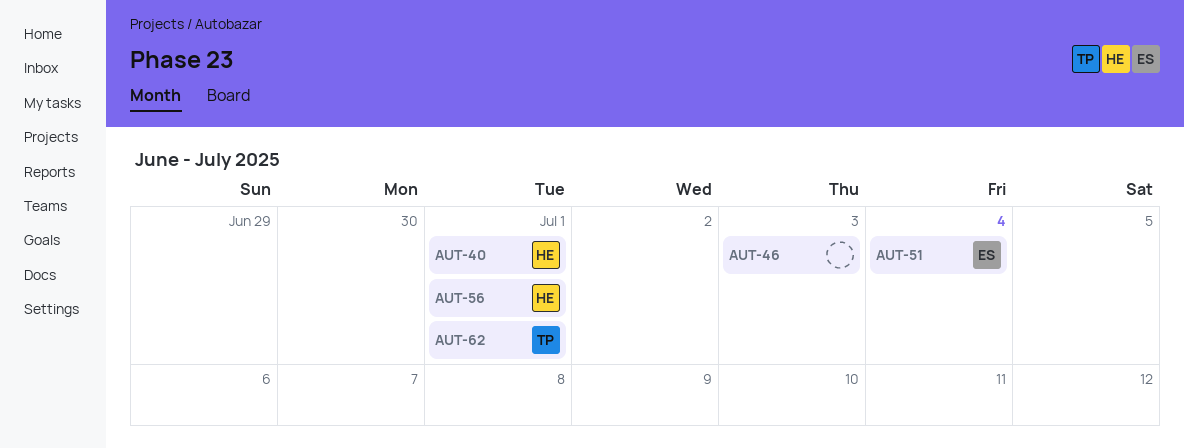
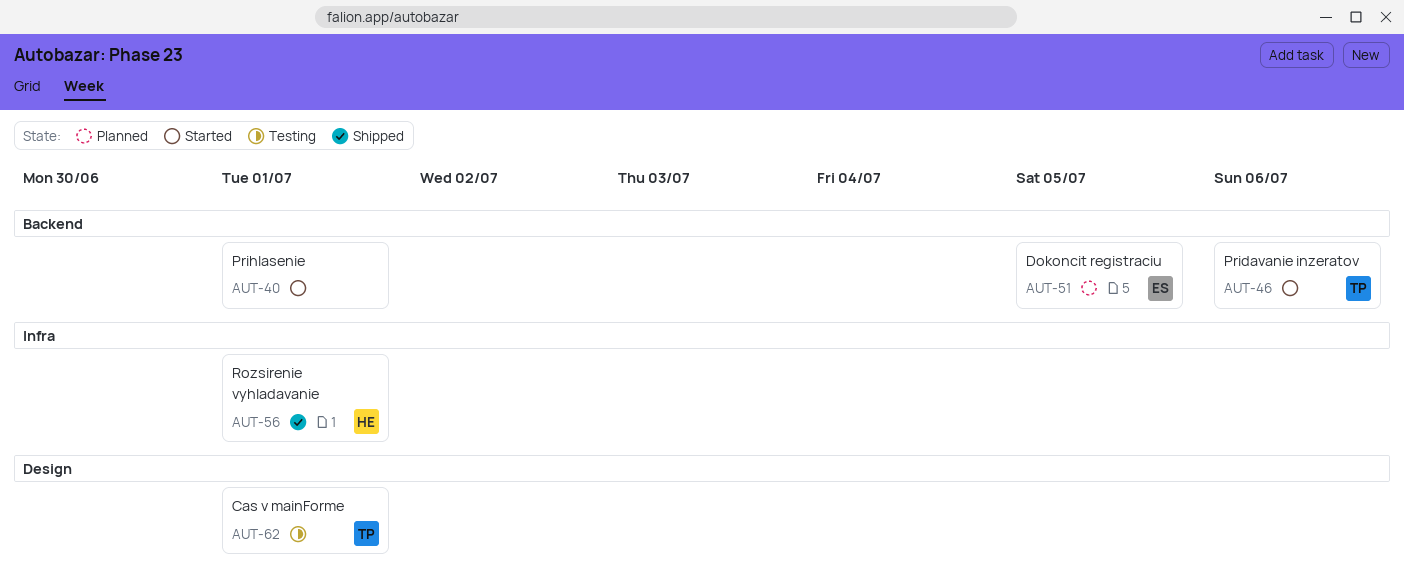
AUT-40, owner: HE -> none
AUT-46, owner: none -> TP
AUT-46, due: Jul 3 -> Jul 6
AUT-51, due: Jul 4 -> Jul 5

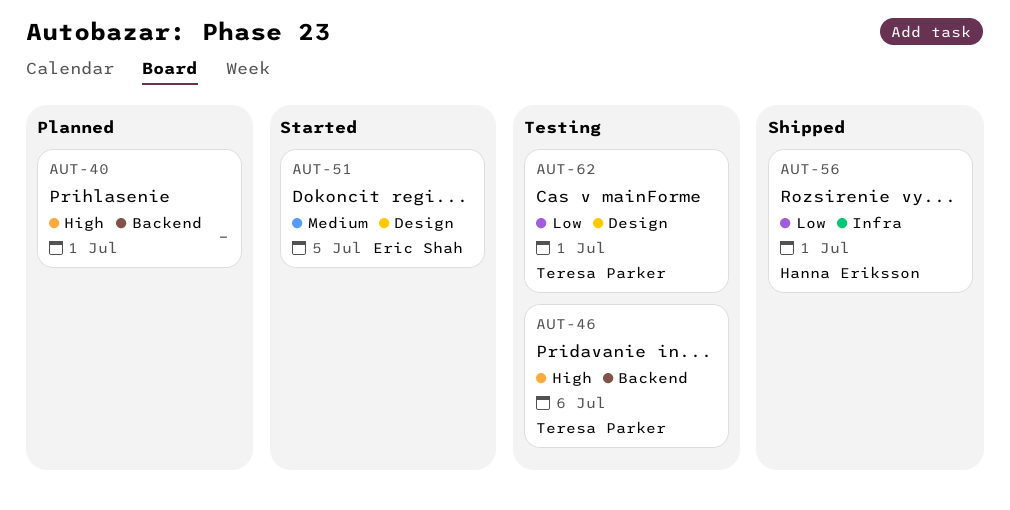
AUT-40, status: Started -> Planned
AUT-46, status: Started -> Testing
AUT-51, status: Planned -> Started
AUT-51, label: Backend -> Design

